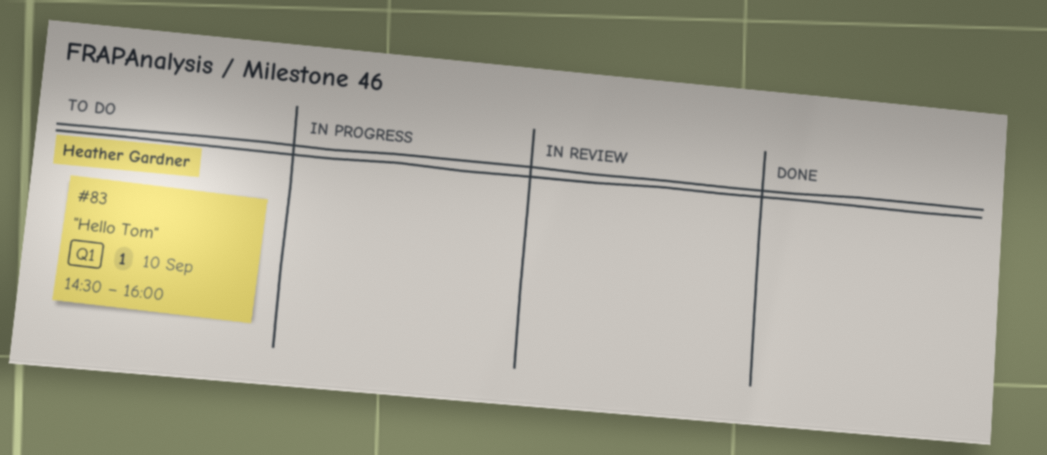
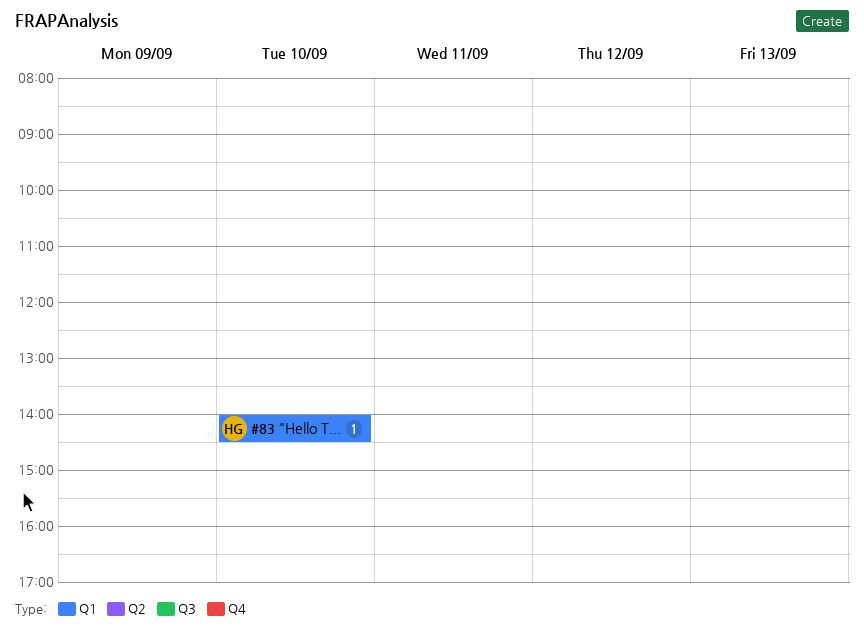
#83, begins: 14:30 -> 14:00
#83, ends: 16:00 -> 14:30

